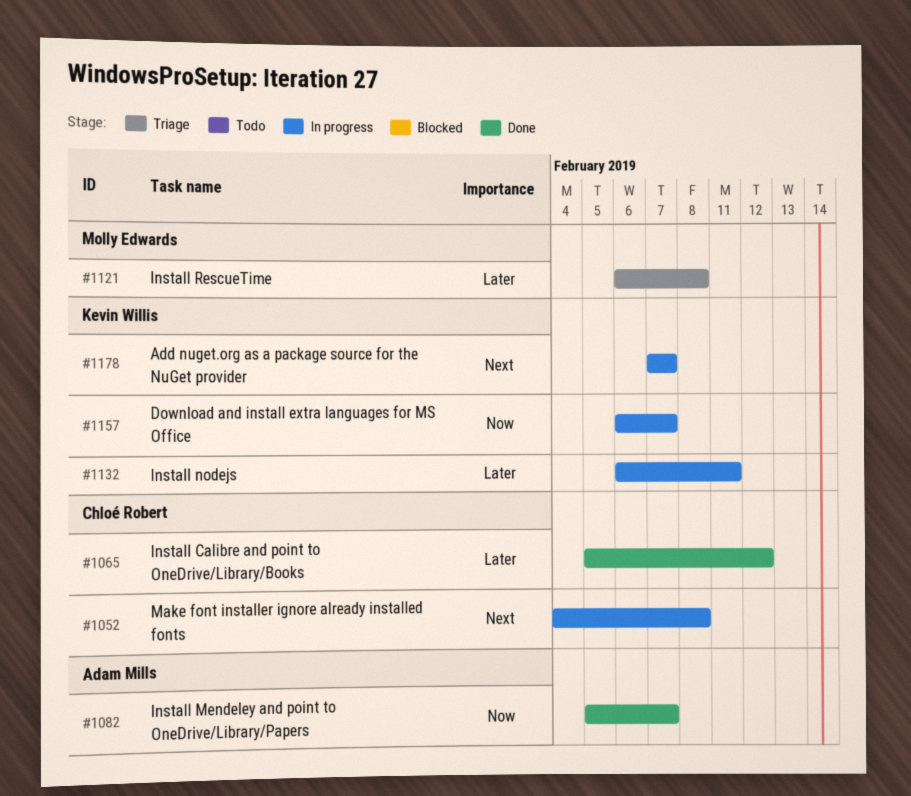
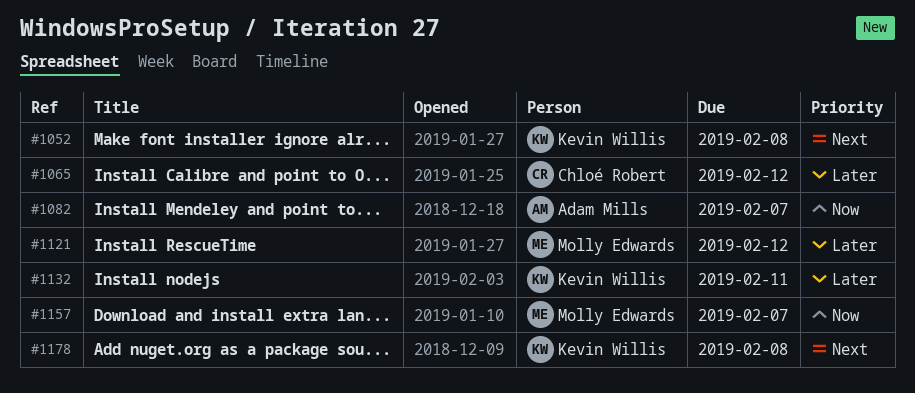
#1052, owner: Chloé Robert -> Kevin Willis
#1121, due: Feb 8 -> Feb 12
#1157, owner: Kevin Willis -> Molly Edwards
#1178, due: Feb 7 -> Feb 8

